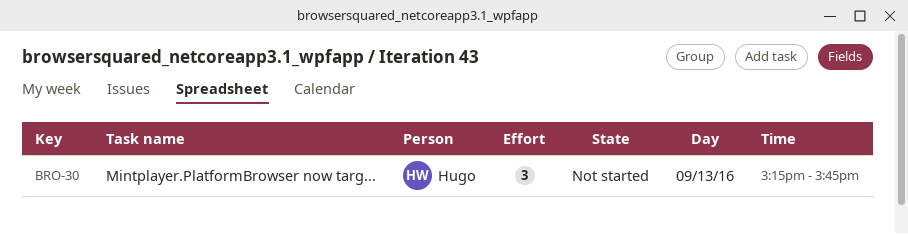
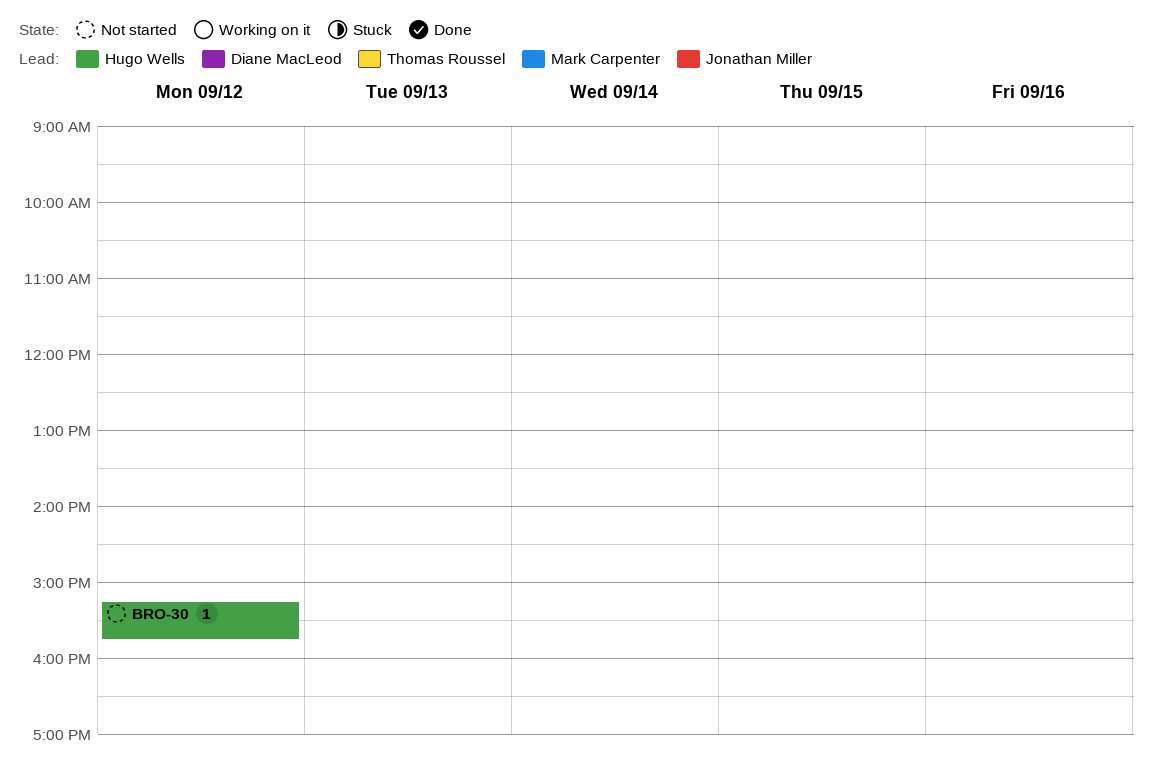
BRO-30, estimate: 3 -> 1
BRO-30, day: Sep 13 -> Sep 12

